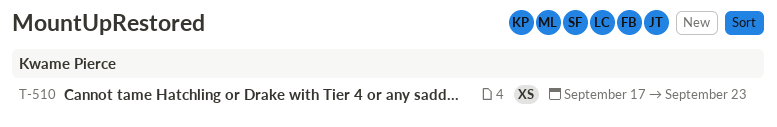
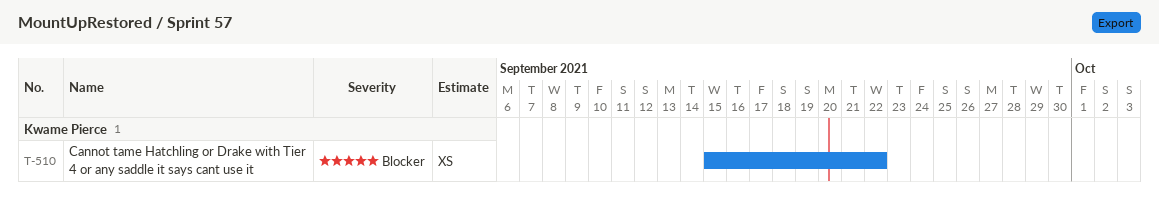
T-510, start: Sep 17 -> Sep 15
T-510, due: Sep 23 -> Sep 22

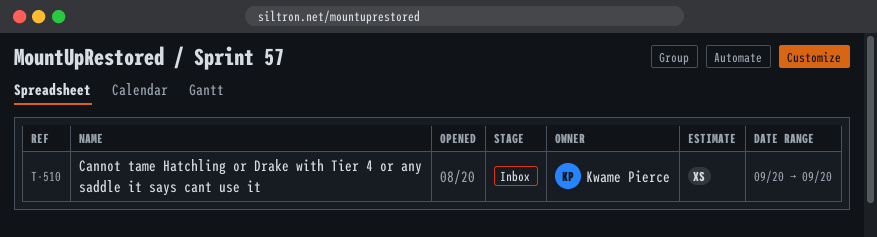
T-510, start: Sep 15 -> Sep 20
T-510, due: Sep 22 -> Sep 20

